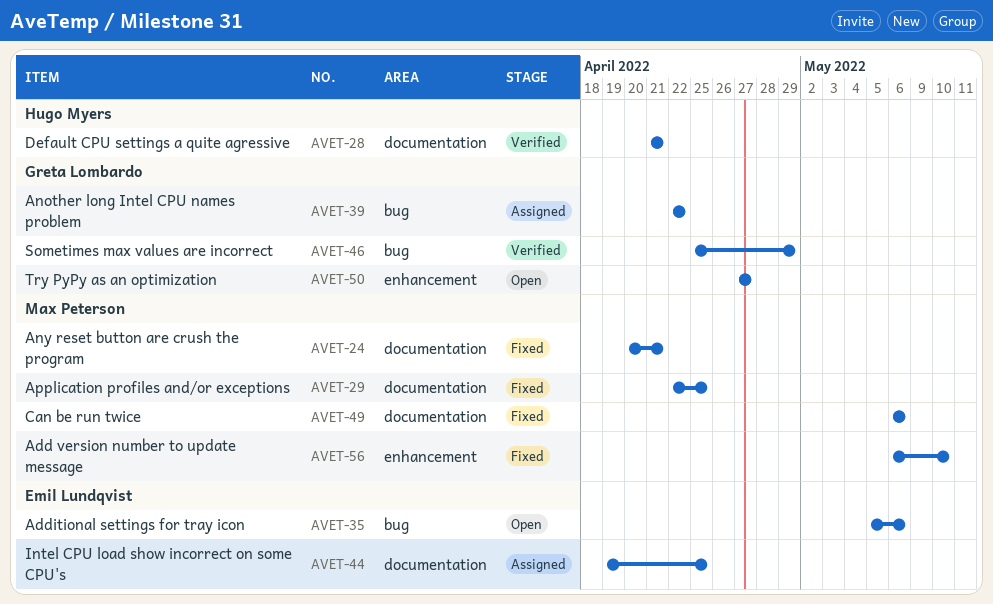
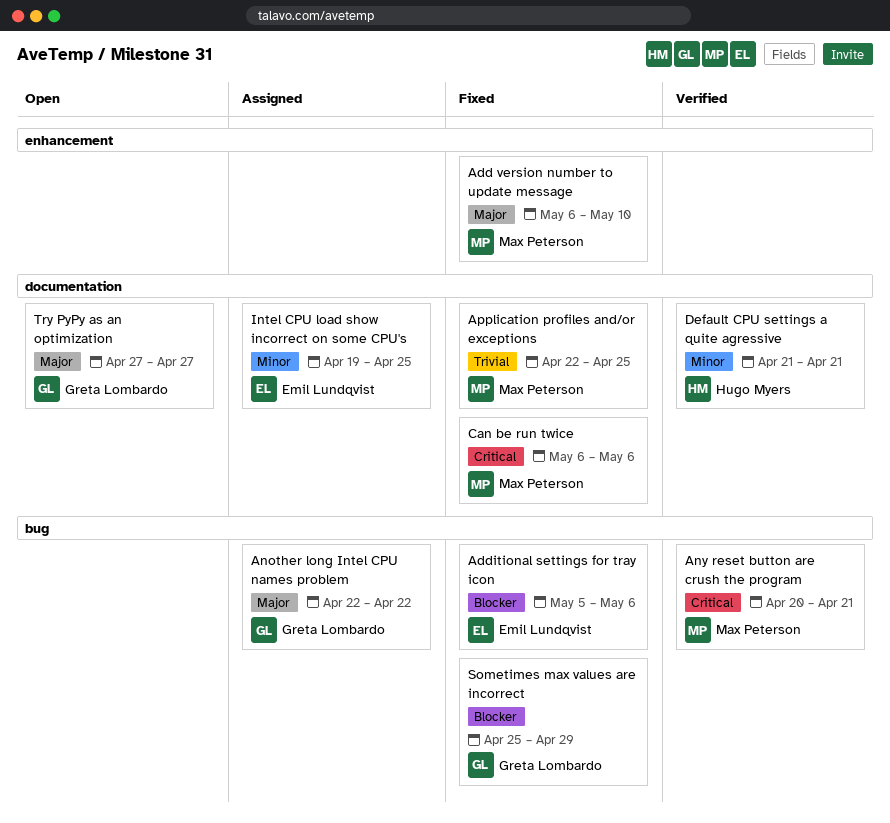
Additional settings for tray icon, status: Open -> Fixed
Any reset button are crush the program, status: Fixed -> Verified
Any reset button are crush the program, label: documentation -> bug
Sometimes max values are incorrect, status: Verified -> Fixed
Try PyPy as an optimization, label: enhancement -> documentation

